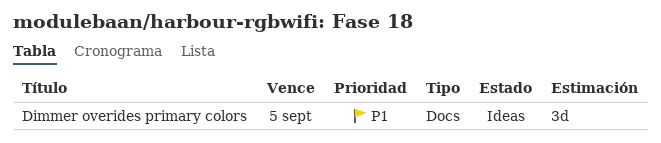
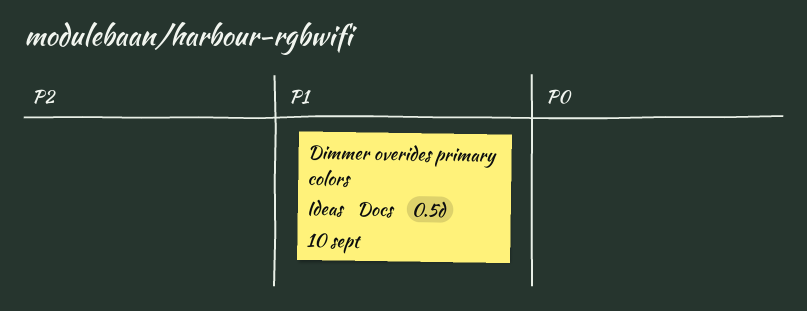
Dimmer overides primary colors, estimate: 3d -> 0.5d
Dimmer overides primary colors, due: Sep 5 -> Sep 10

